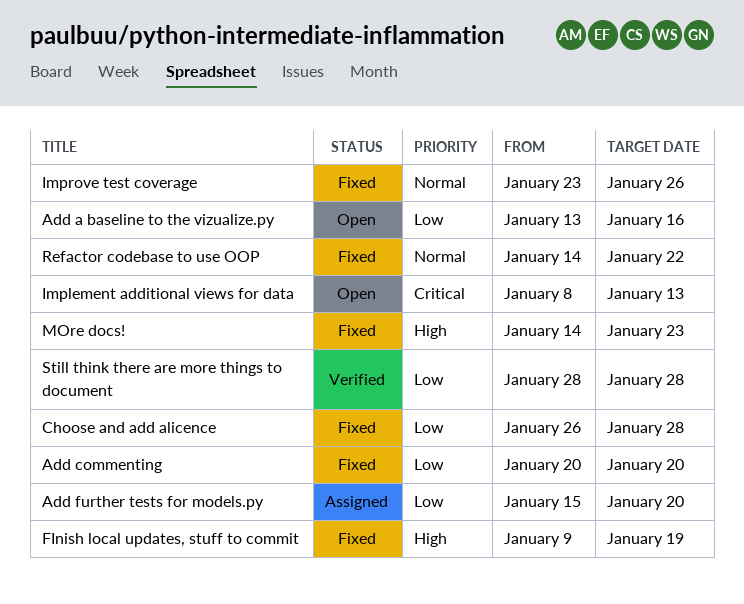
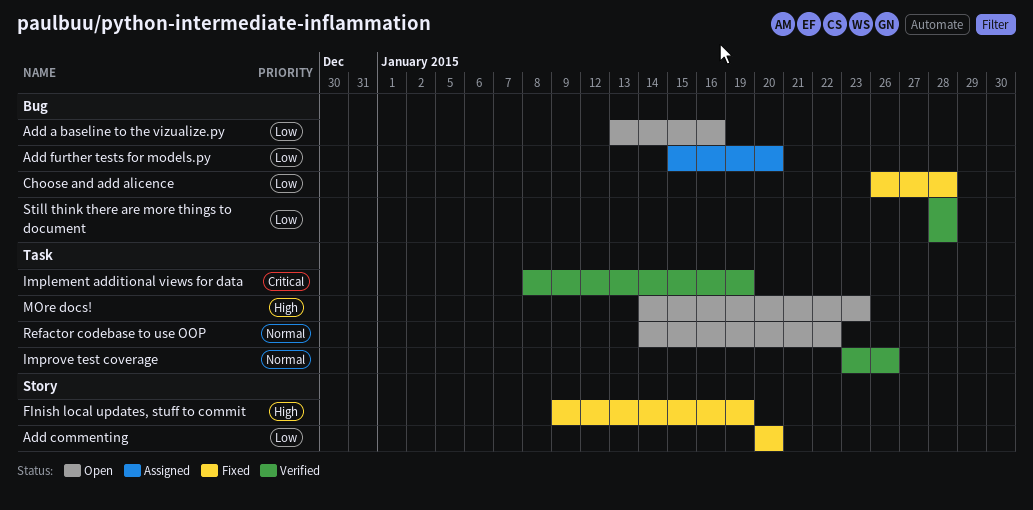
Implement additional views for data, status: Open -> Verified
Implement additional views for data, due: Jan 13 -> Jan 19
Improve test coverage, status: Fixed -> Verified
MOre docs!, status: Fixed -> Open
Refactor codebase to use OOP, status: Fixed -> Open

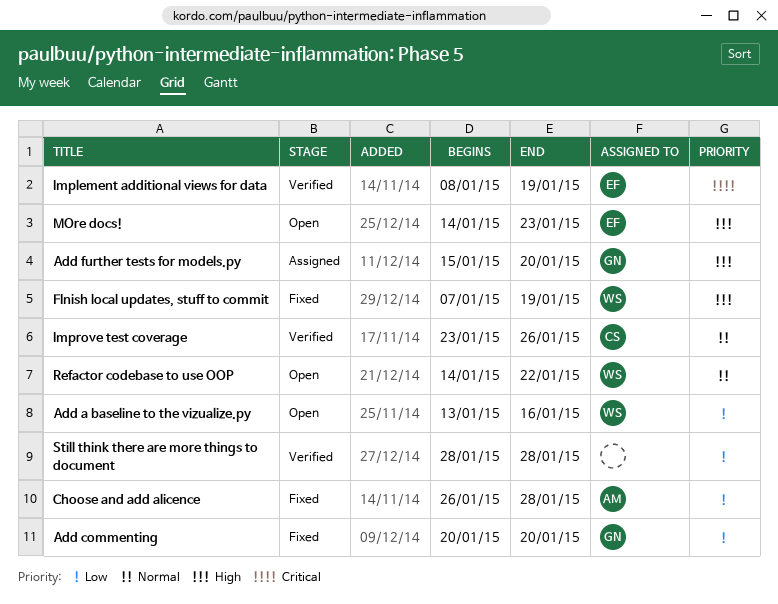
Add further tests for models.py, priority: Low -> High
FInish local updates, stuff to commit, start: Jan 9 -> Jan 7

